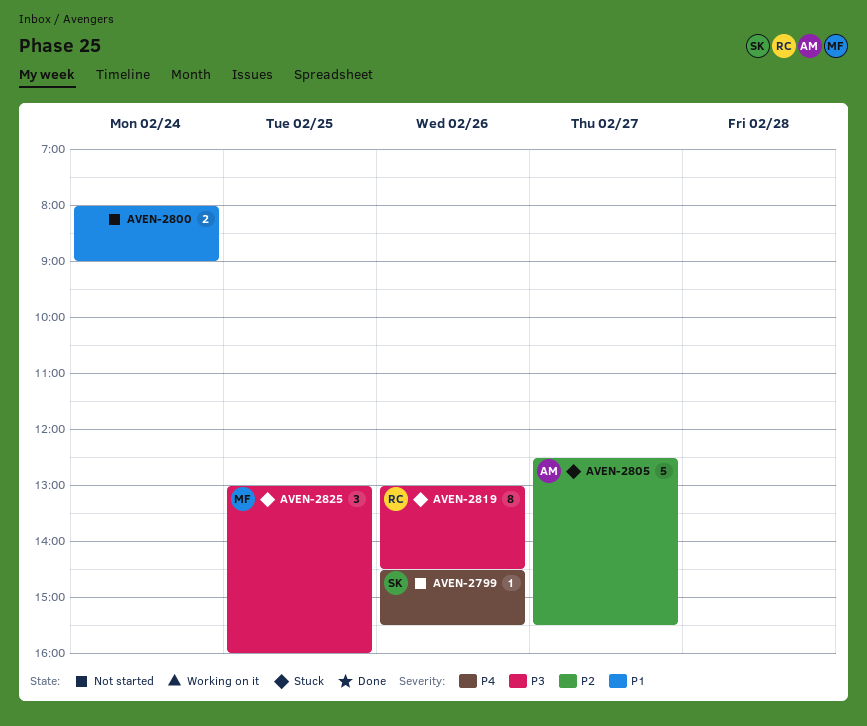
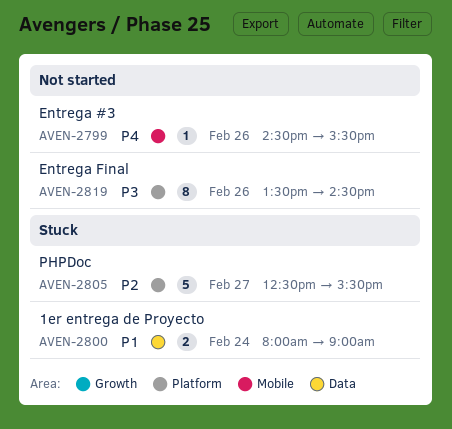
AVEN-2800, status: Not started -> Stuck
AVEN-2819, status: Stuck -> Not started
AVEN-2819, begins: 13:00 -> 13:30
AVEN-2825: present -> none

